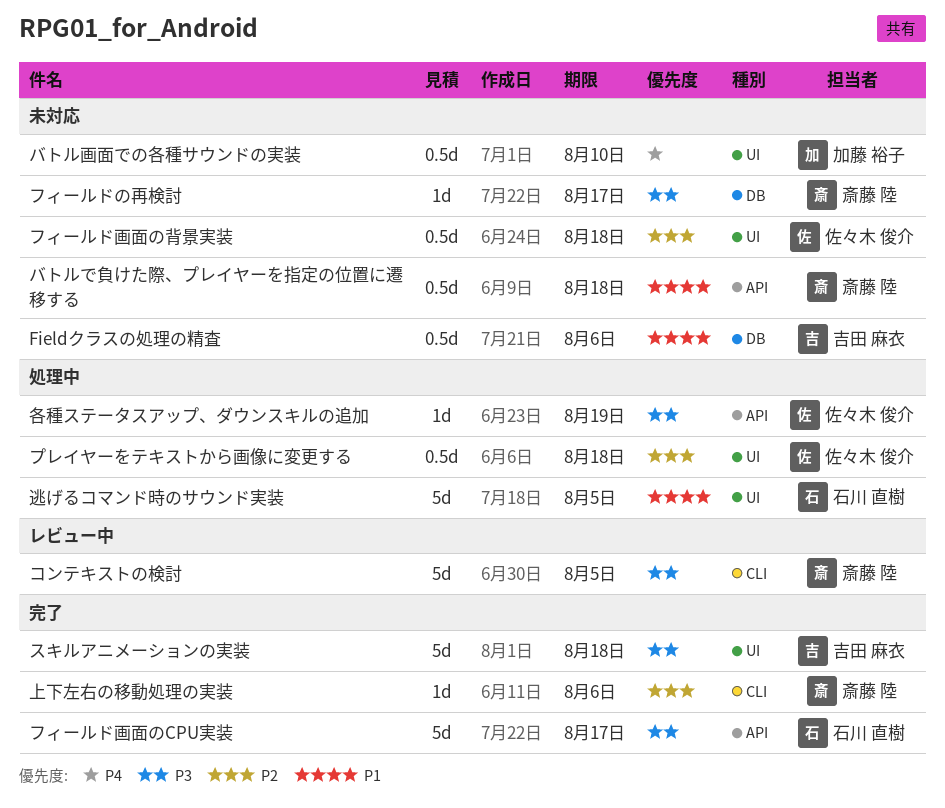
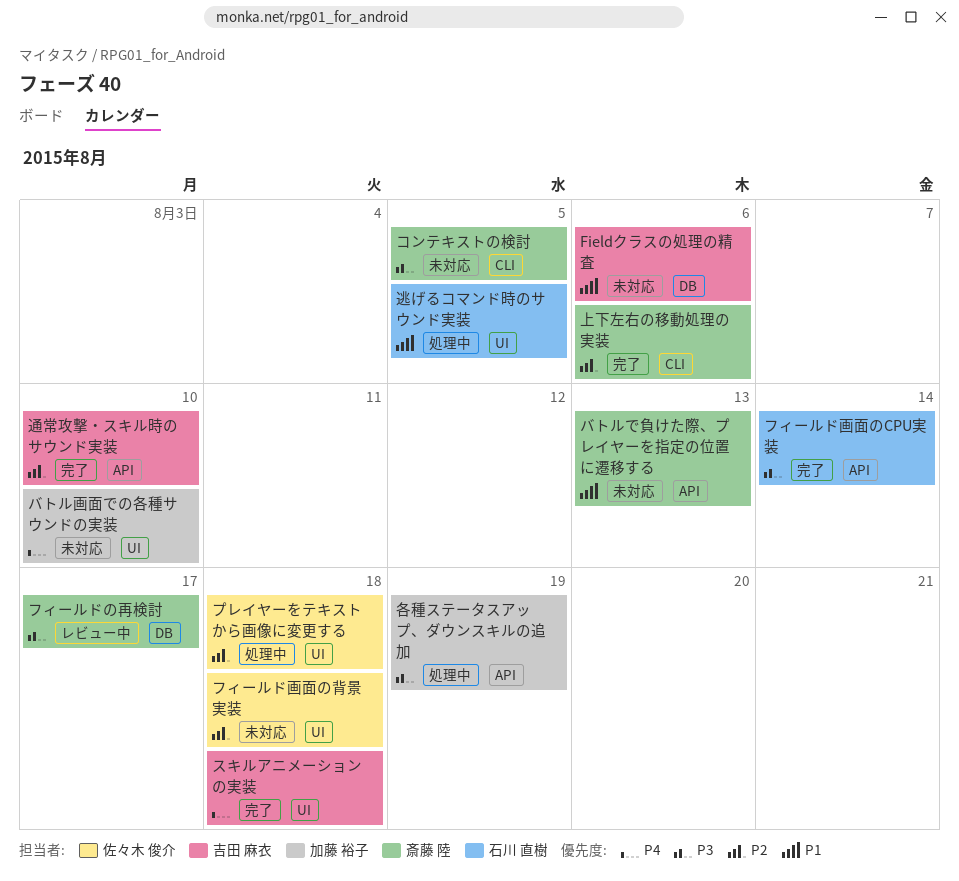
コンテキストの検討, status: レビュー中 -> 未対応
スキルアニメーションの実装, priority: P3 -> P4
バトルで負けた際、プレイヤーを指定の位置に遷移する, due: Aug 18 -> Aug 13
フィールドの再検討, status: 未対応 -> レビュー中
フィールド画面のCPU実装, due: Aug 17 -> Aug 14
各種ステータスアップ、ダウンスキルの追加, owner: 佐々木 俊介 -> 加藤 裕子
通常攻撃・スキル時のサウンド実装: none -> present

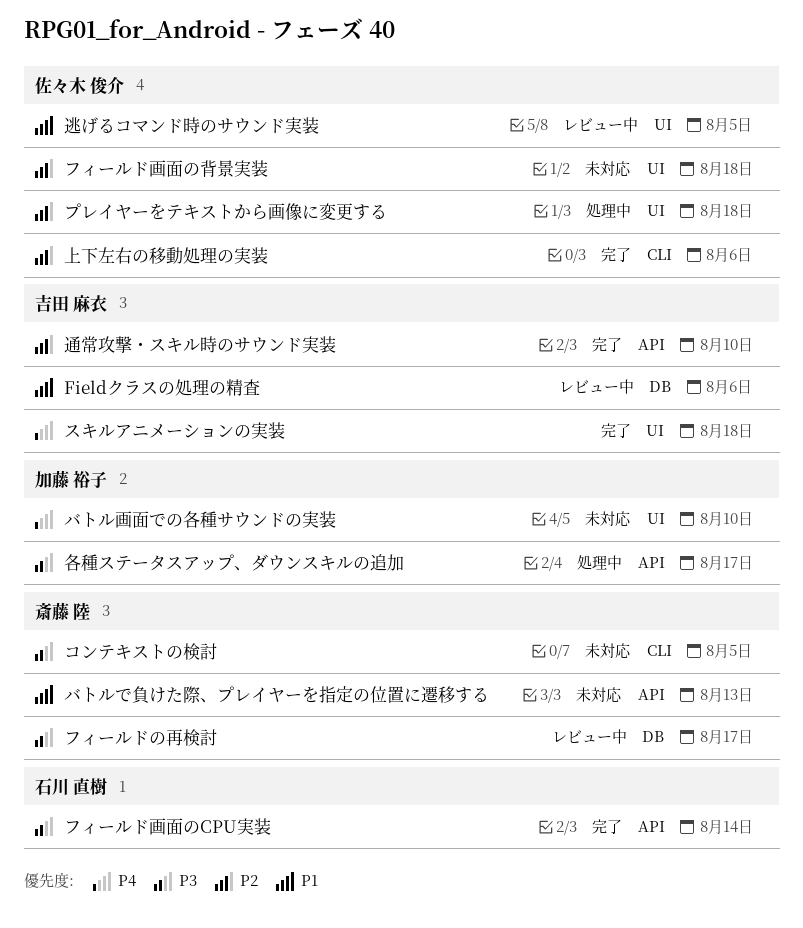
Fieldクラスの処理の精査, status: 未対応 -> レビュー中
上下左右の移動処理の実装, owner: 斎藤 陸 -> 佐々木 俊介
各種ステータスアップ、ダウンスキルの追加, due: Aug 19 -> Aug 17
逃げるコマンド時のサウンド実装, status: 処理中 -> レビュー中
逃げるコマンド時のサウンド実装, owner: 石川 直樹 -> 佐々木 俊介

